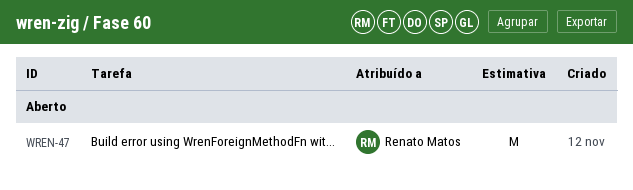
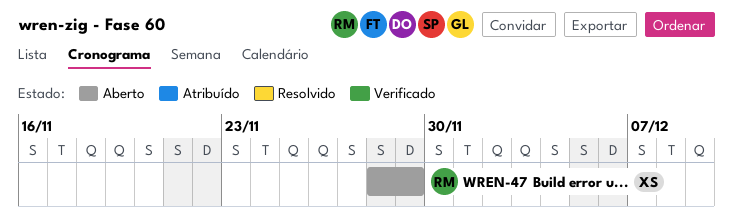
WREN-47, estimate: M -> XS

